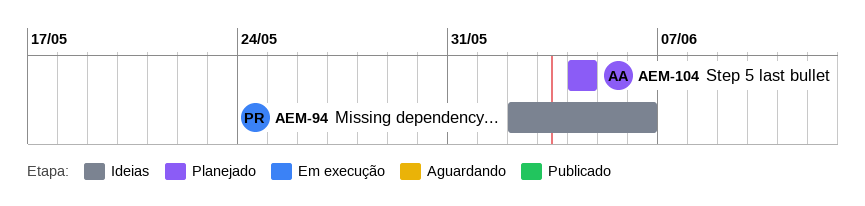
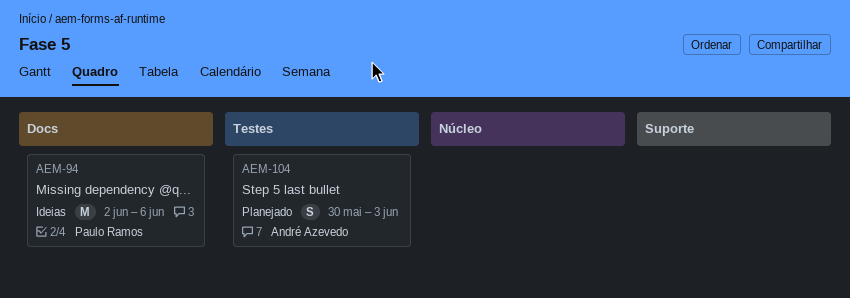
AEM-104, start: Jun 4 -> May 30
AEM-104, due: Jun 4 -> Jun 3

